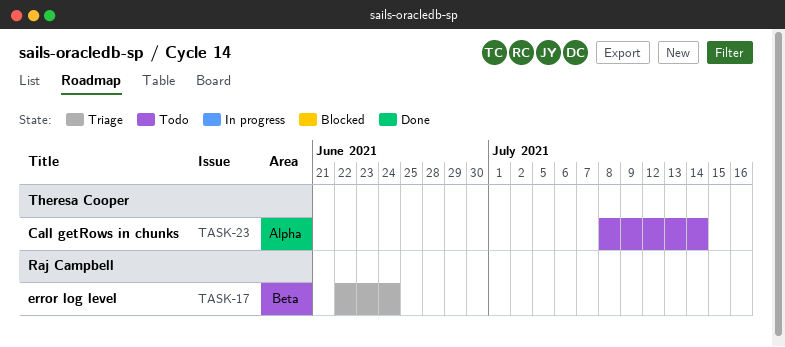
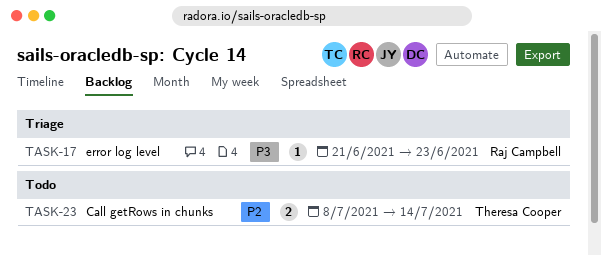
TASK-17, start: Jun 22 -> Jun 21
TASK-17, due: Jun 24 -> Jun 23

